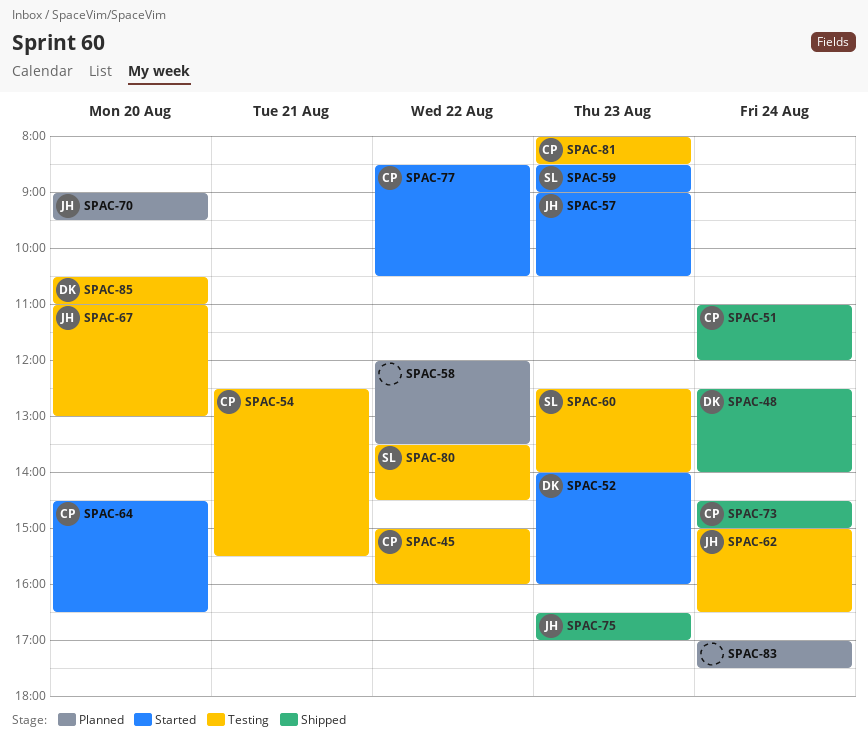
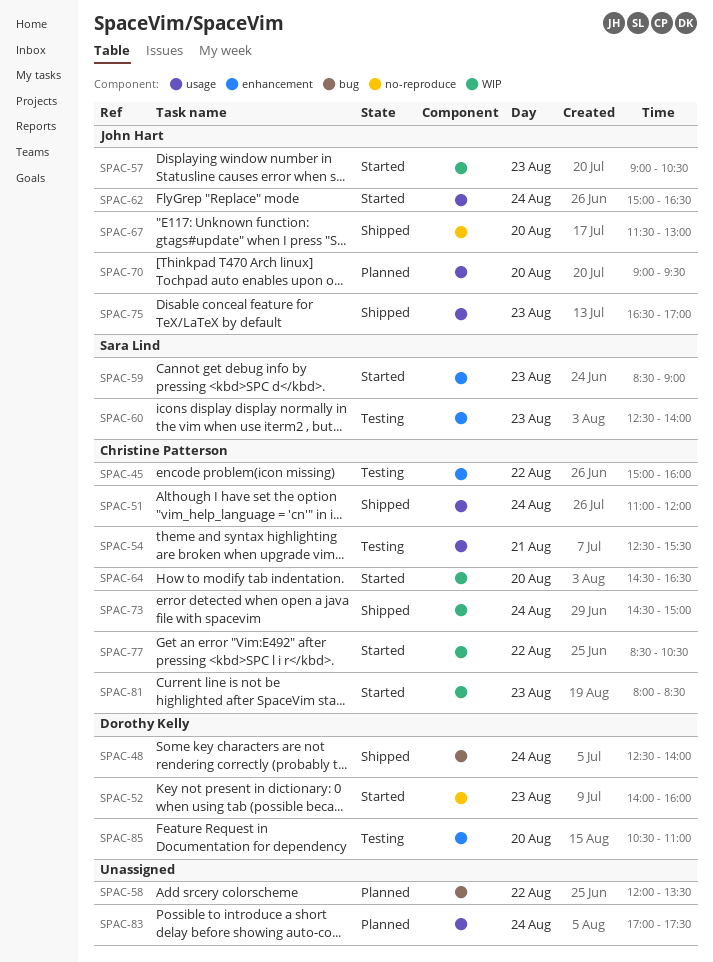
SPAC-62, status: Testing -> Started
SPAC-67, status: Testing -> Shipped
SPAC-67, begins: 11:00 -> 11:30
SPAC-80: present -> none
SPAC-81, status: Testing -> Started

